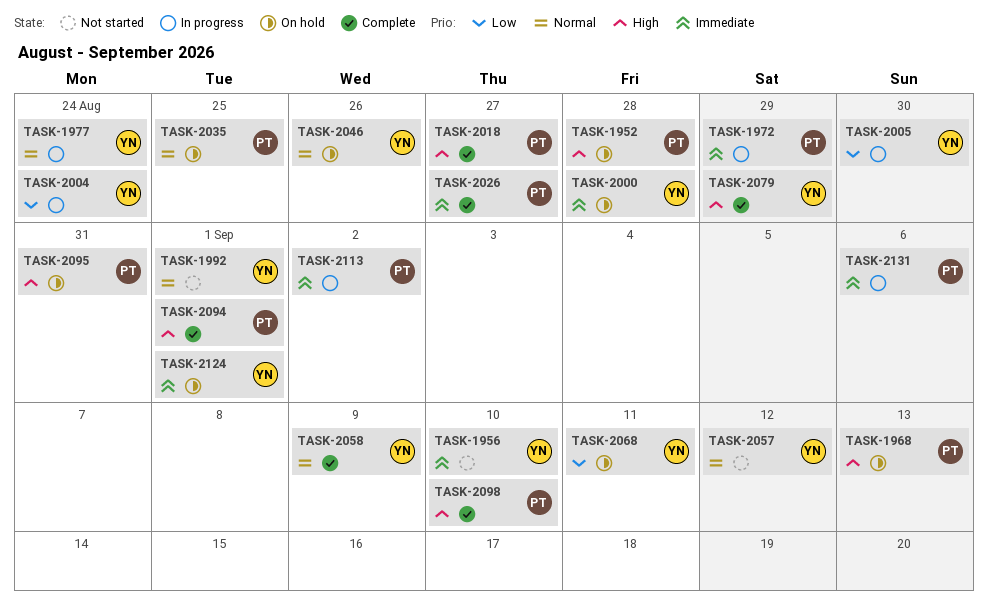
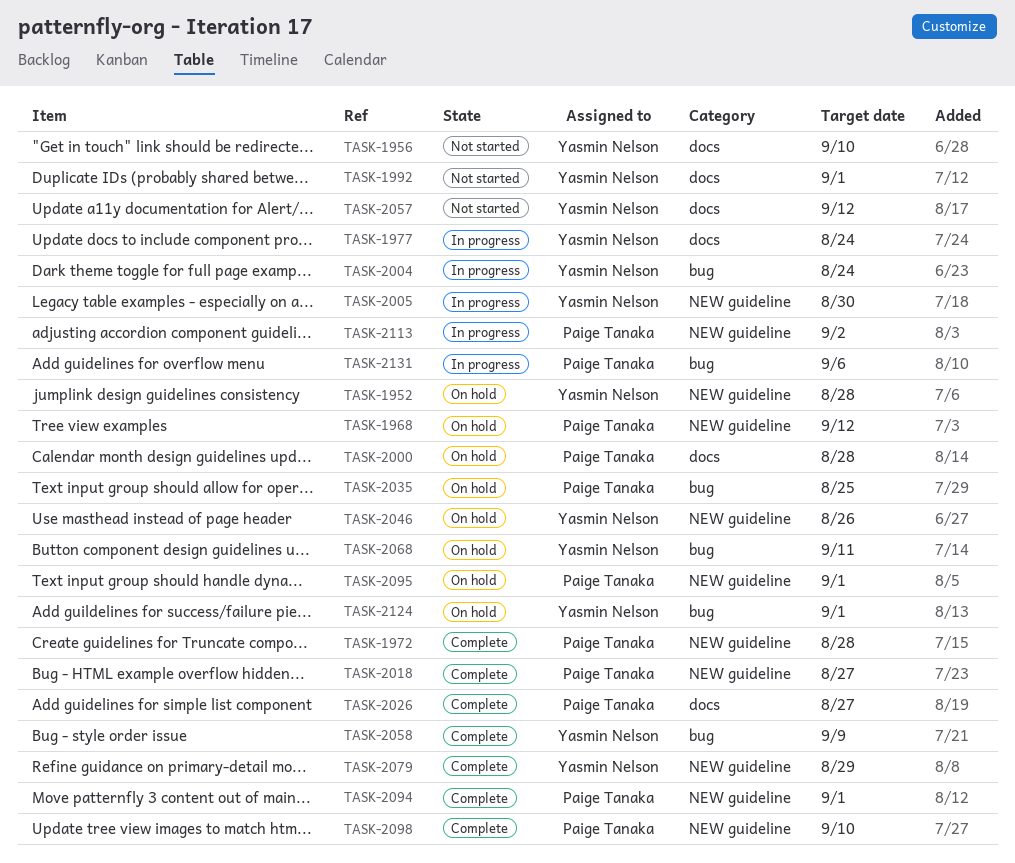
TASK-1952, owner: Paige Tanaka -> Yasmin Nelson
TASK-1968, due: Sep 13 -> Sep 12
TASK-1972, status: In progress -> Complete
TASK-1972, due: Aug 29 -> Aug 28
TASK-2000, owner: Yasmin Nelson -> Paige Tanaka
TASK-2095, due: Aug 31 -> Sep 1

